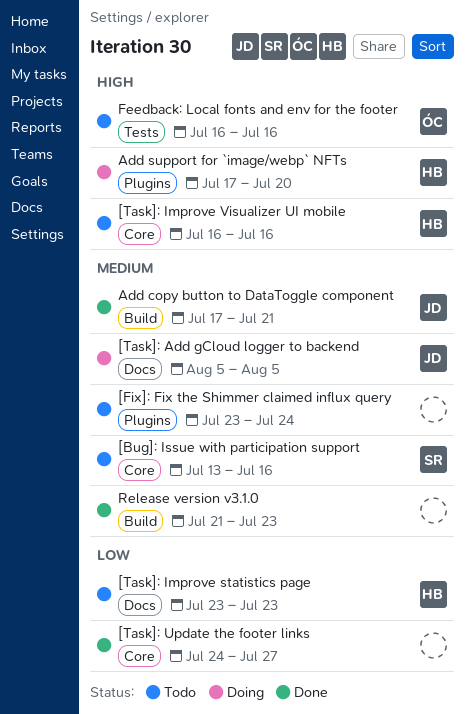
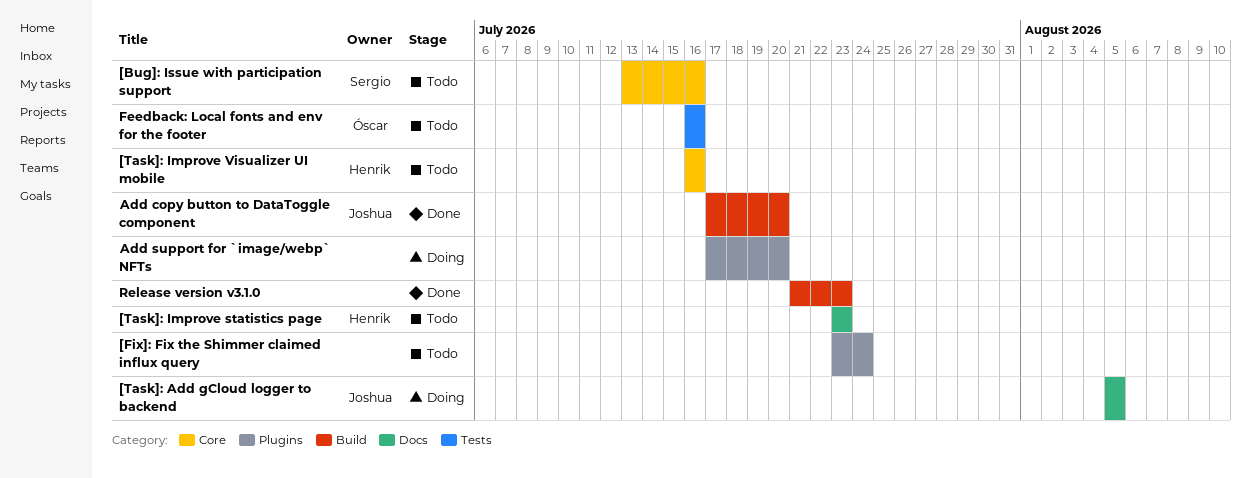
[Task]: Update the footer links: present -> none
Add copy button to DataToggle component, due: Jul 21 -> Jul 20
Add support for `image/webp` NFTs, owner: Henrik -> none

